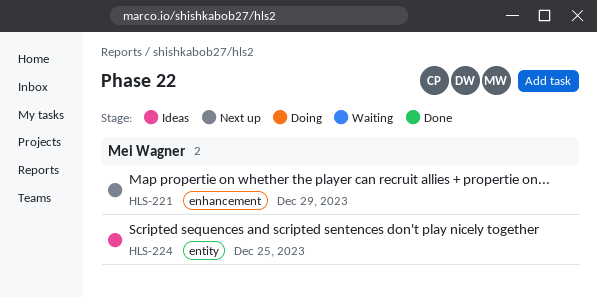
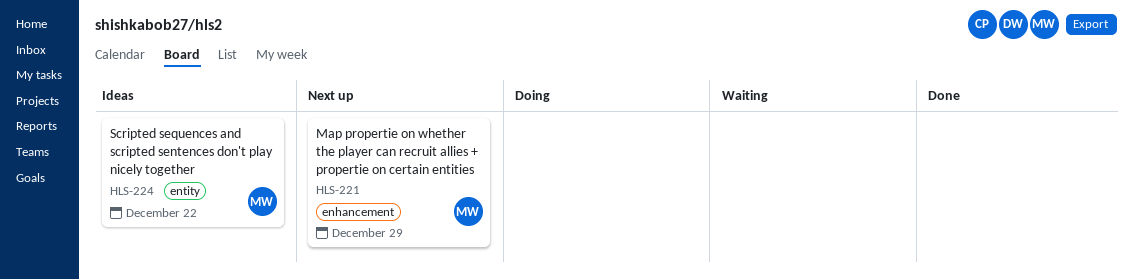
HLS-224, due: Dec 25 -> Dec 22

